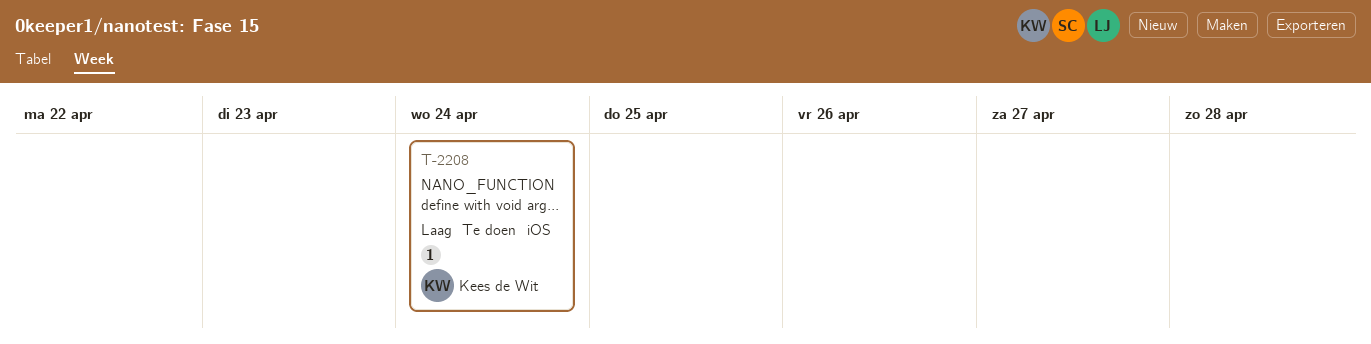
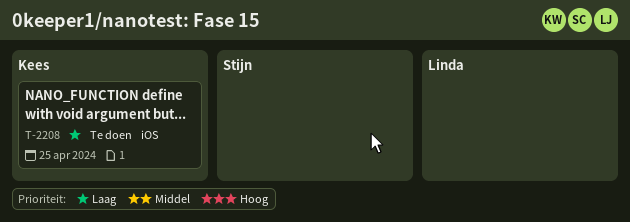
T-2208, due: Apr 24 -> Apr 25

